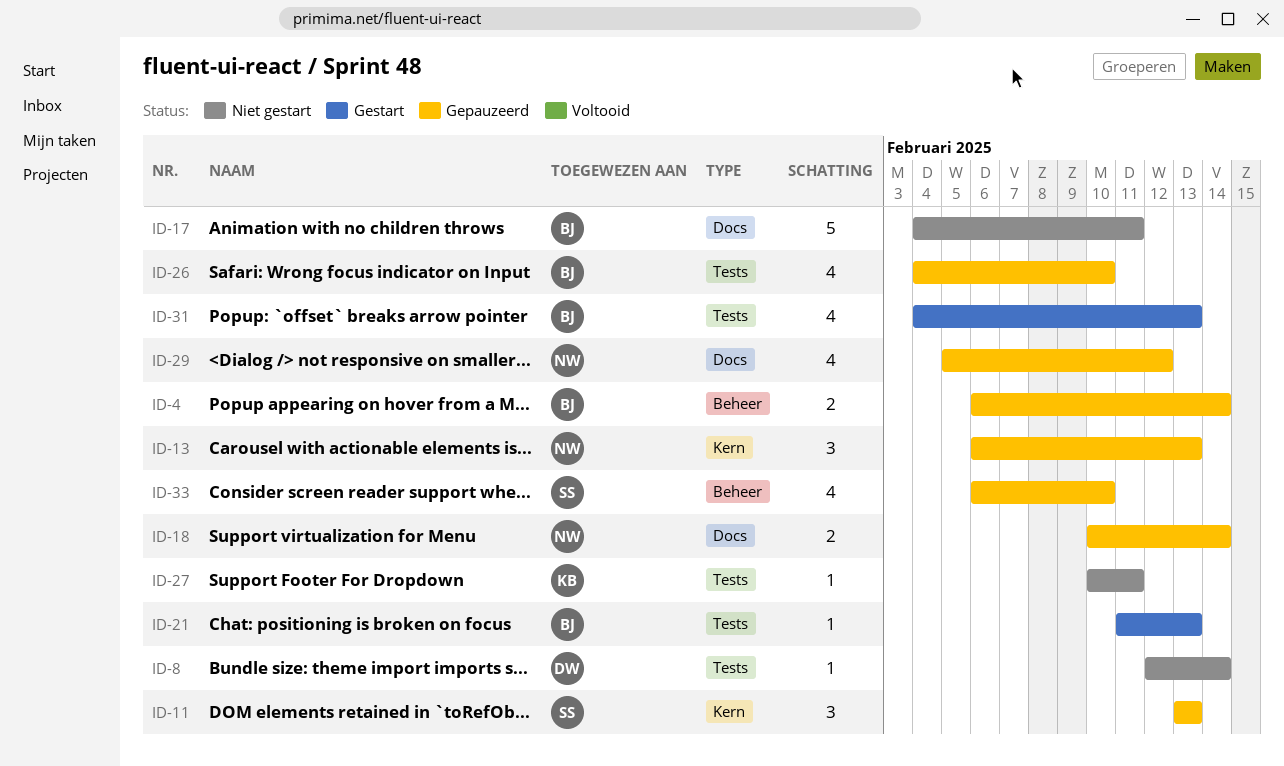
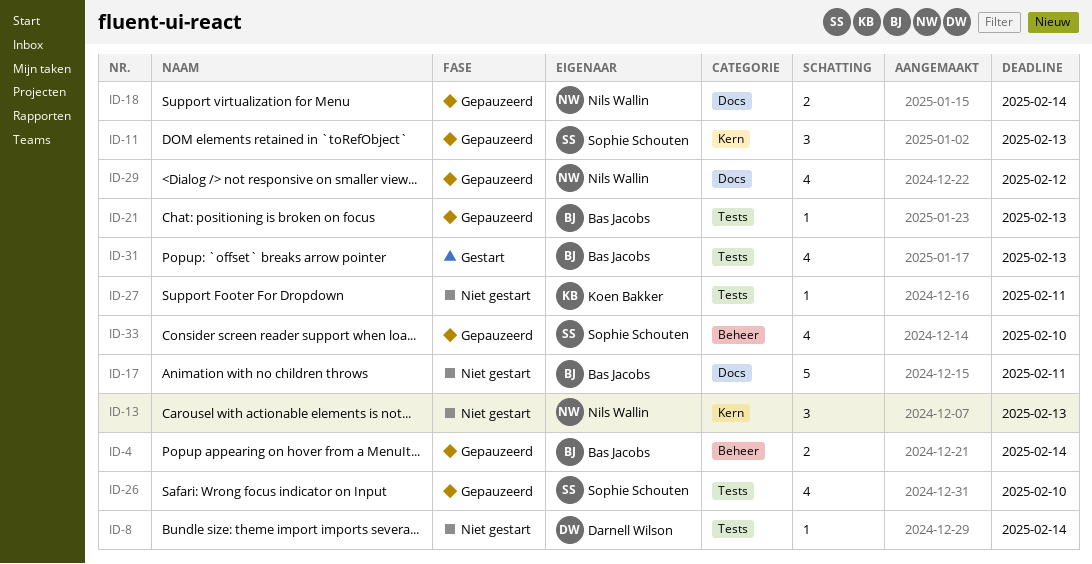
ID-13, status: Gepauzeerd -> Niet gestart
ID-21, status: Gestart -> Gepauzeerd
ID-26, owner: Bas Jacobs -> Sophie Schouten

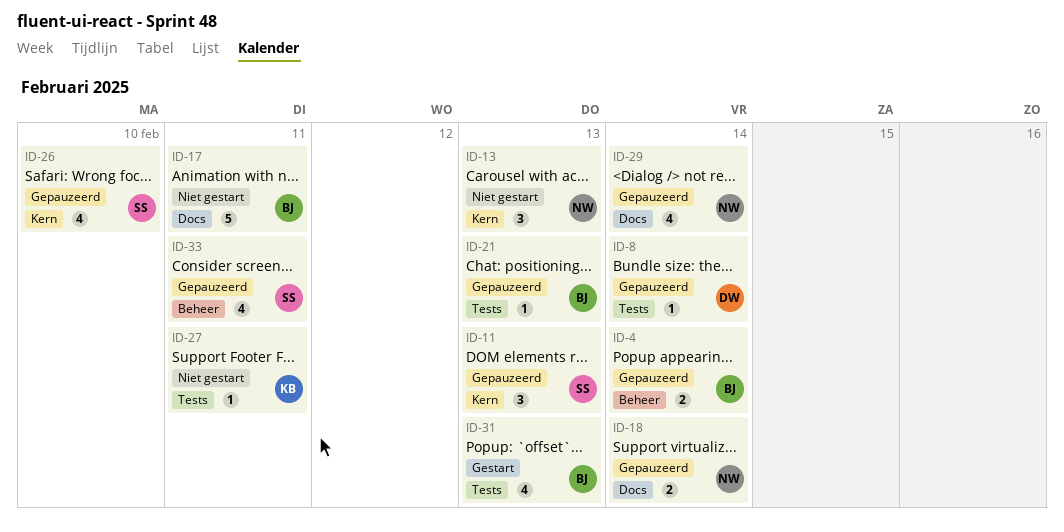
ID-8, status: Niet gestart -> Gepauzeerd
ID-26, label: Tests -> Kern
ID-29, due: Feb 12 -> Feb 14
ID-33, due: Feb 10 -> Feb 11

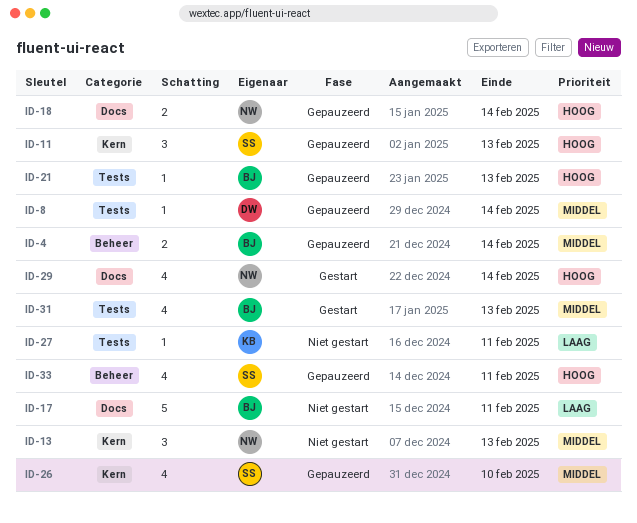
ID-29, status: Gepauzeerd -> Gestart

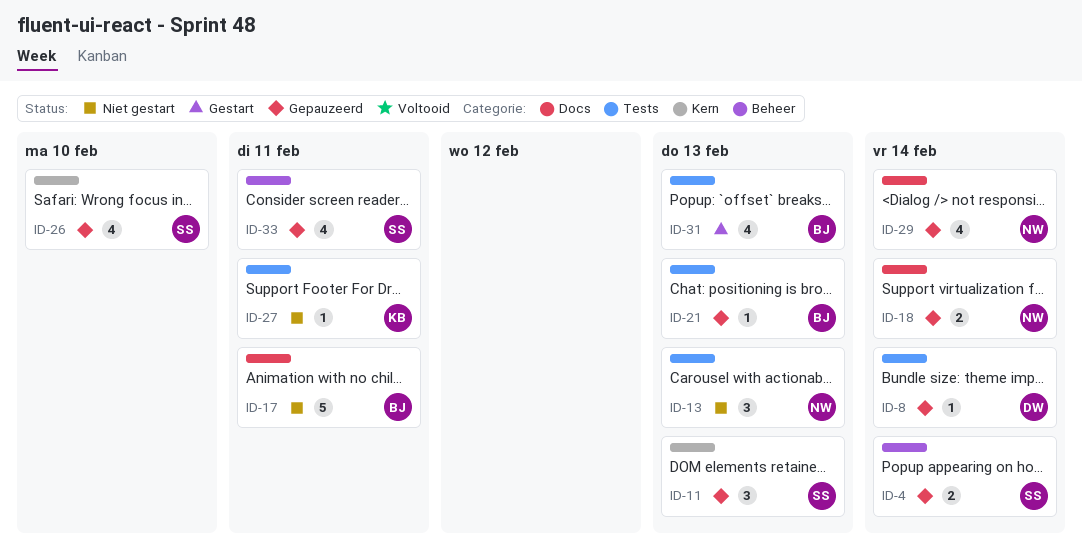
ID-4, owner: BJ -> SS
ID-13, label: Kern -> Tests
ID-29, status: Gestart -> Gepauzeerd

